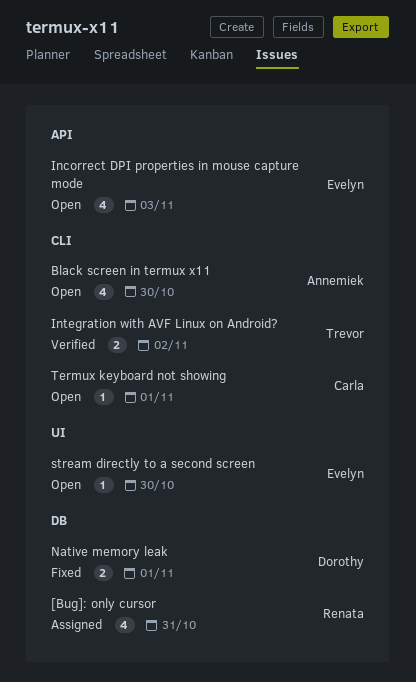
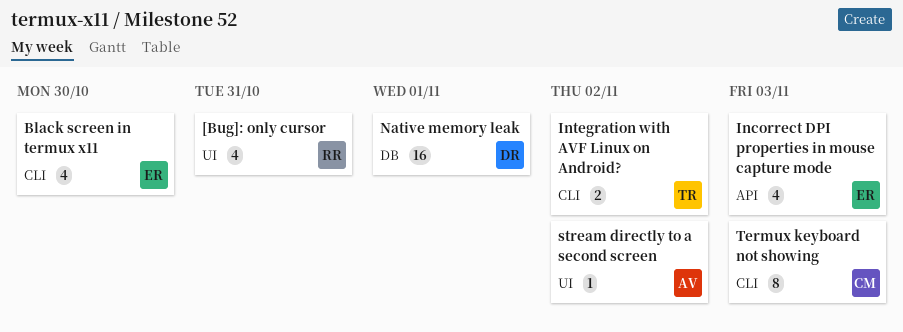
[Bug]: only cursor, label: DB -> UI
Black screen in termux x11, owner: Annemiek -> Evelyn
Native memory leak, estimate: 2 -> 16
stream directly to a second screen, owner: Evelyn -> Annemiek
stream directly to a second screen, due: Oct 30 -> Nov 2
Termux keyboard not showing, estimate: 1 -> 8
Termux keyboard not showing, due: Nov 1 -> Nov 3

